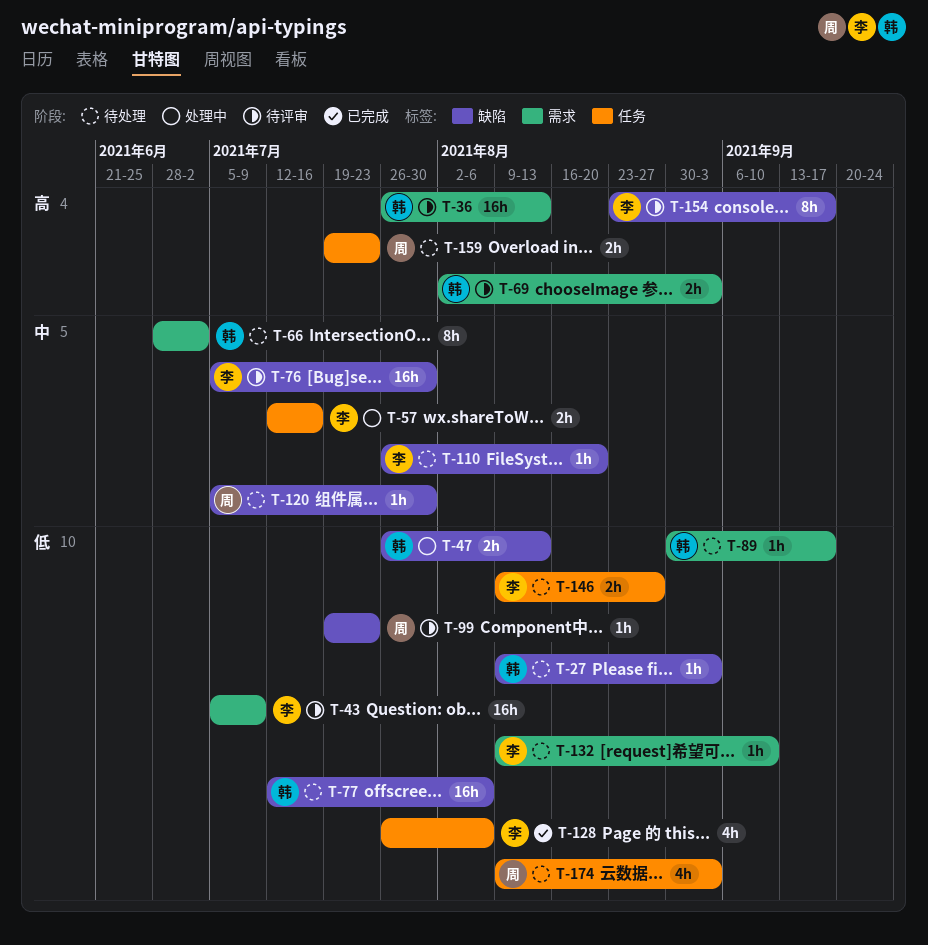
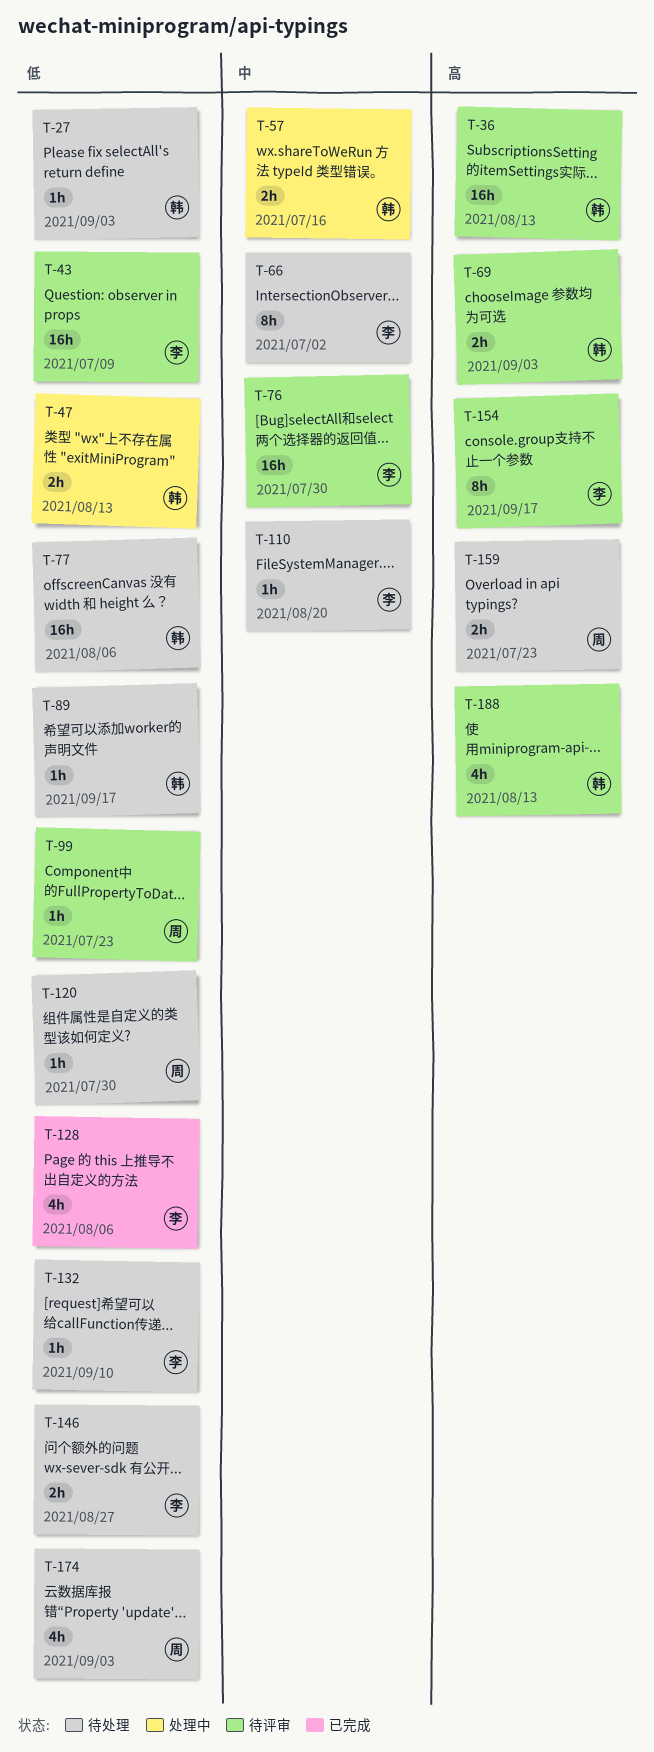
T-57, owner: 李 -> 韩
T-66, owner: 韩 -> 李
T-120, priority: 中 -> 低
T-188: none -> present

